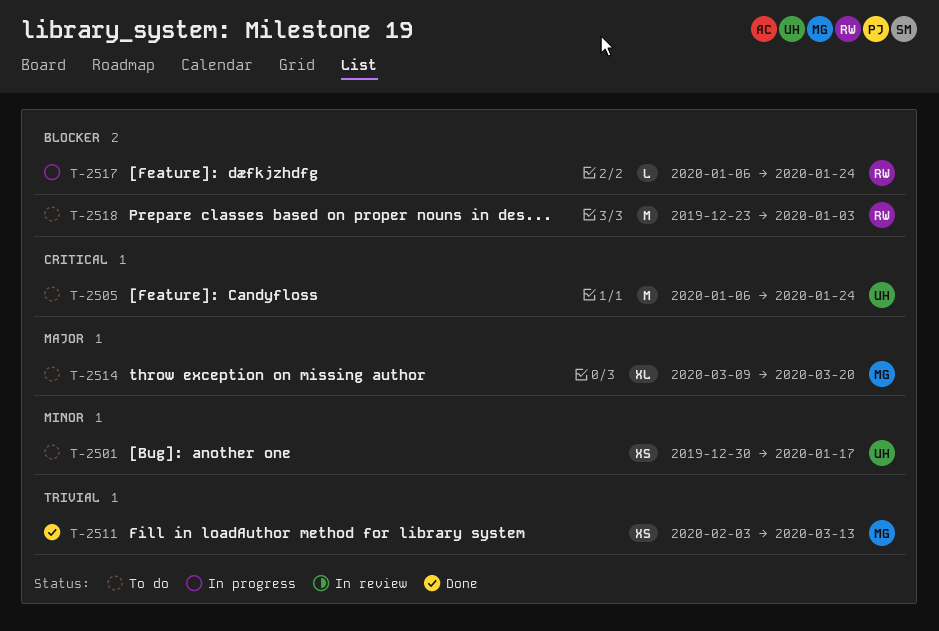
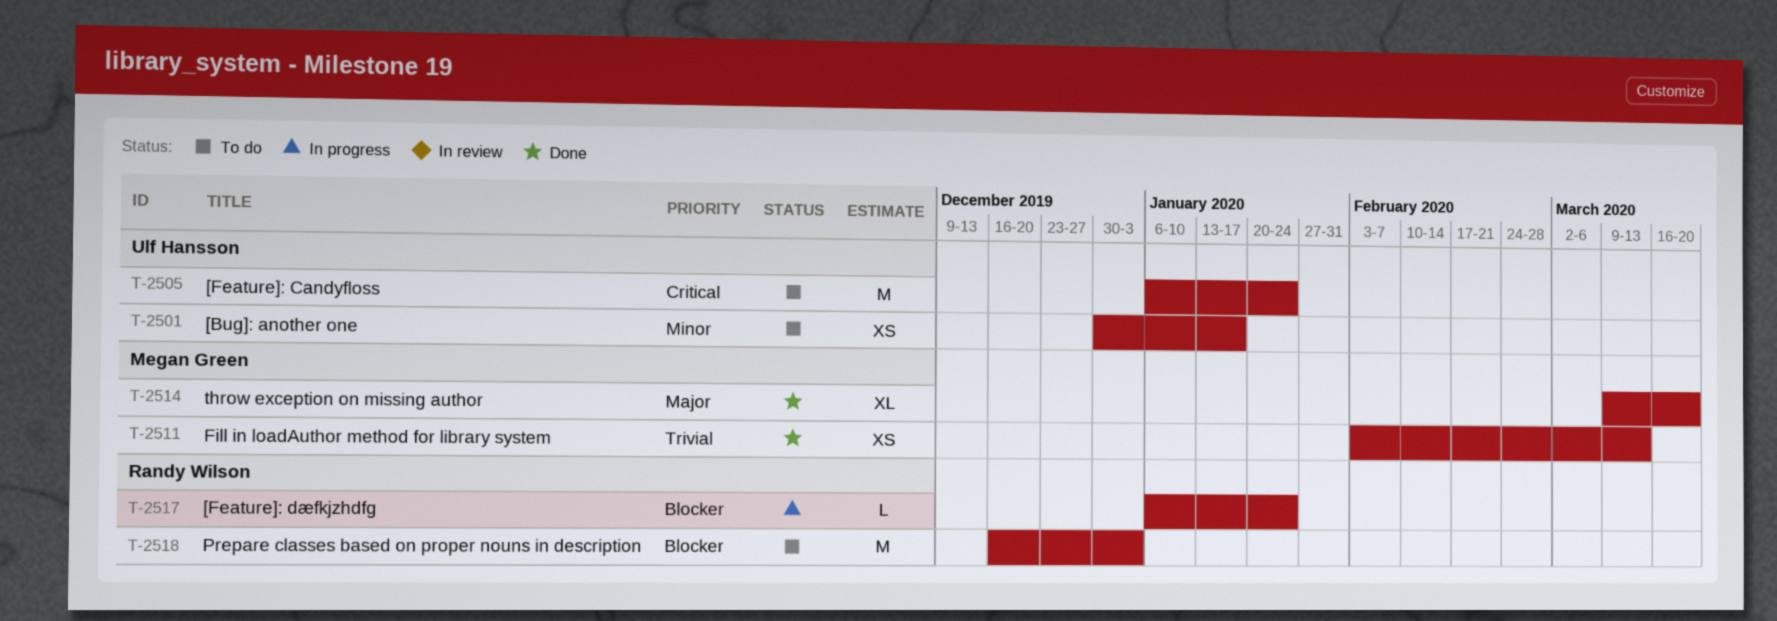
T-2514, status: To do -> Done
T-2518, start: Dec 23 -> Dec 16

